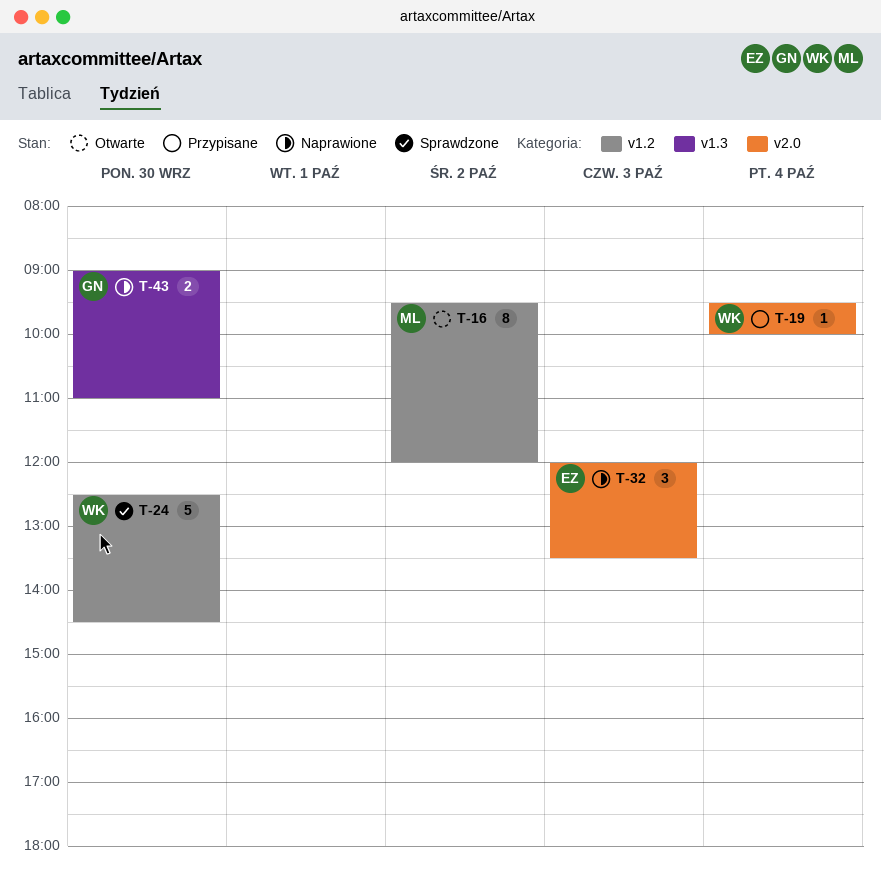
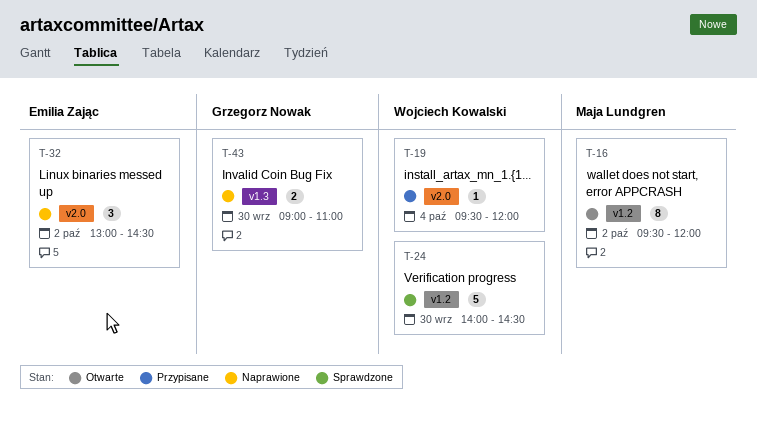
T-19, ends: 10:00 -> 12:00
T-24, begins: 12:30 -> 14:00
T-32, day: Oct 3 -> Oct 2
T-32, begins: 12:00 -> 13:00
T-32, ends: 13:30 -> 14:30

